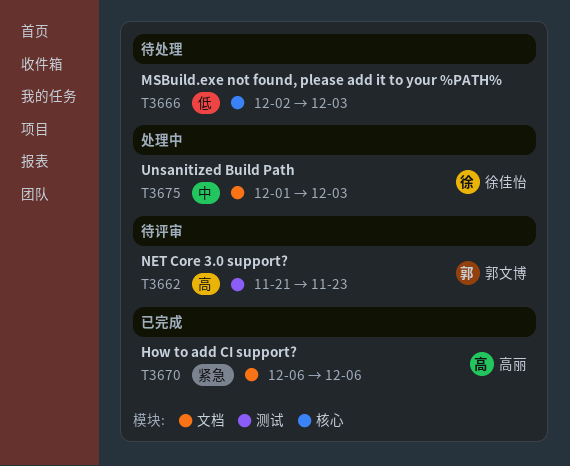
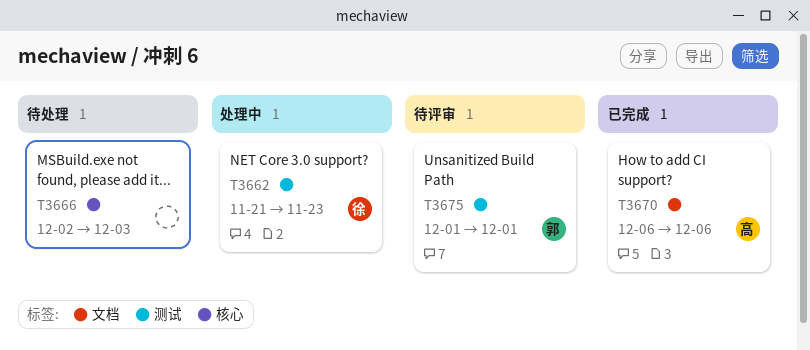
T3662, status: 待评审 -> 处理中
T3662, owner: 郭文博 -> 徐佳怡
T3675, status: 处理中 -> 待评审
T3675, owner: 徐佳怡 -> 郭文博
T3675, label: 文档 -> 测试
T3675, due: Dec 3 -> Dec 1

